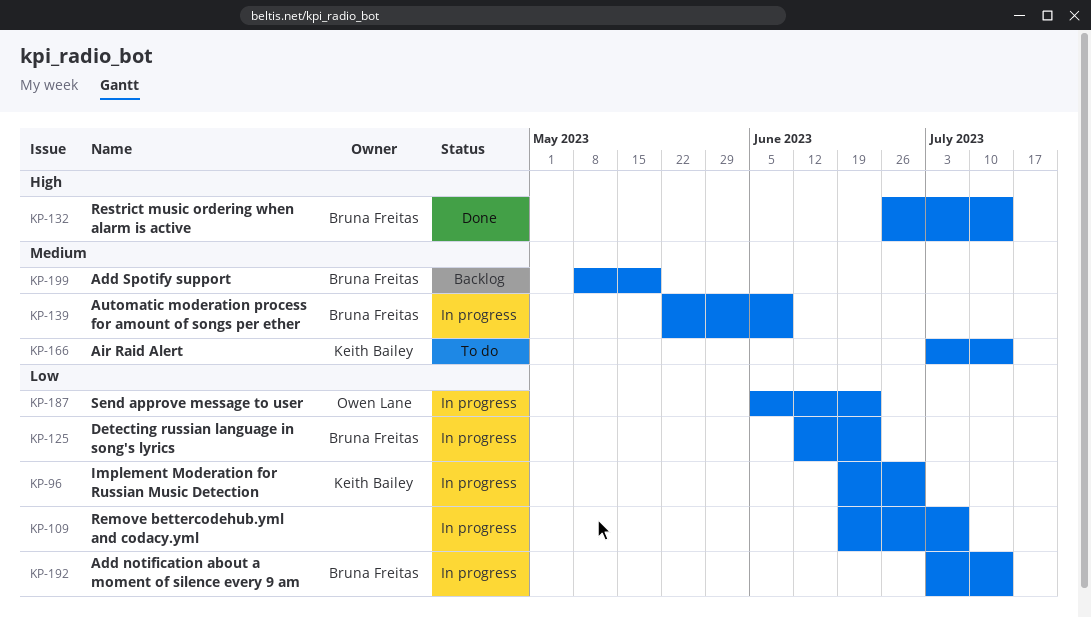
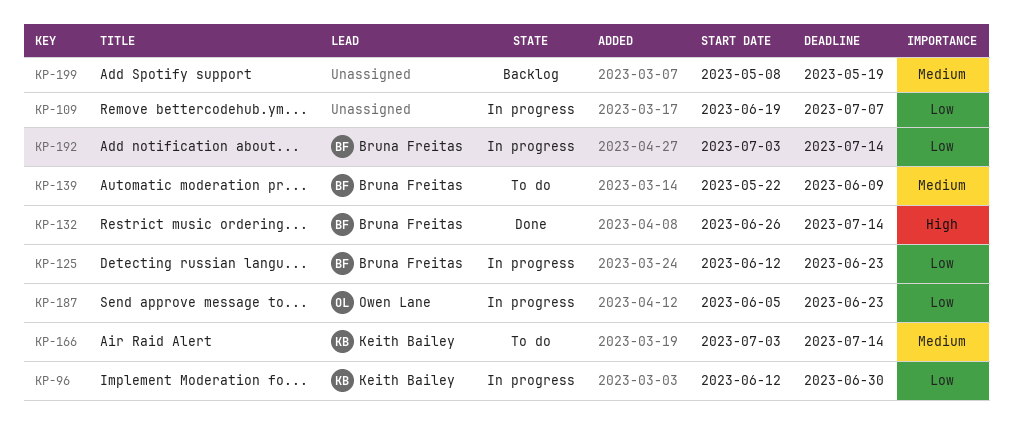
KP-96, start: Jun 19 -> Jun 12
KP-139, status: In progress -> To do
KP-199, owner: Bruna Freitas -> none

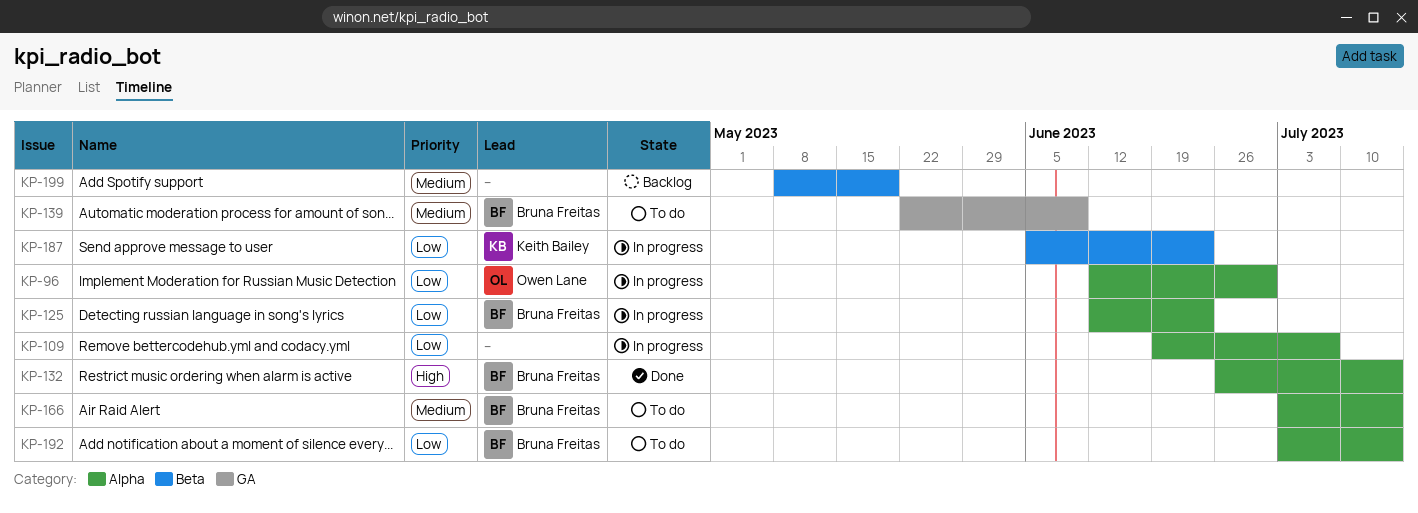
KP-96, owner: Keith Bailey -> Owen Lane
KP-166, owner: Keith Bailey -> Bruna Freitas
KP-187, owner: Owen Lane -> Keith Bailey
KP-192, status: In progress -> To do

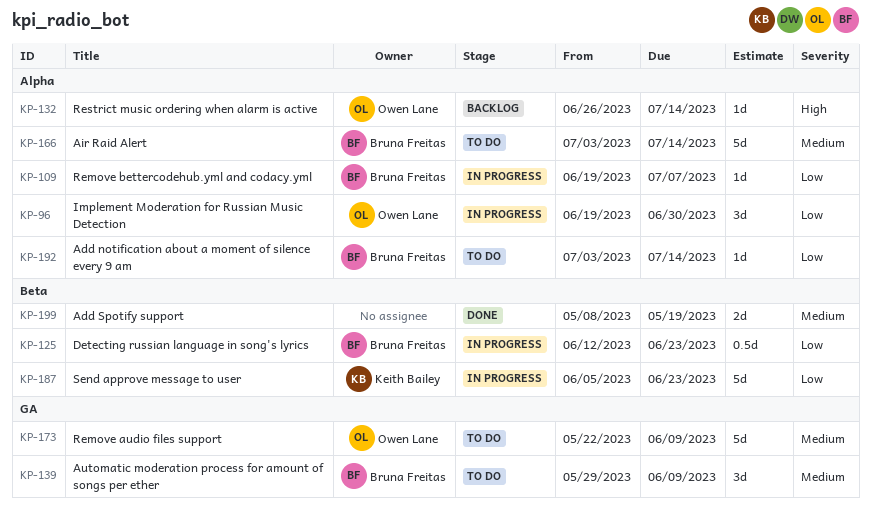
KP-96, start: Jun 12 -> Jun 19
KP-109, owner: none -> Bruna Freitas
KP-125, label: Alpha -> Beta
KP-132, status: Done -> Backlog
KP-132, owner: Bruna Freitas -> Owen Lane
KP-139, start: May 22 -> May 29
KP-173: none -> present
KP-199, status: Backlog -> Done

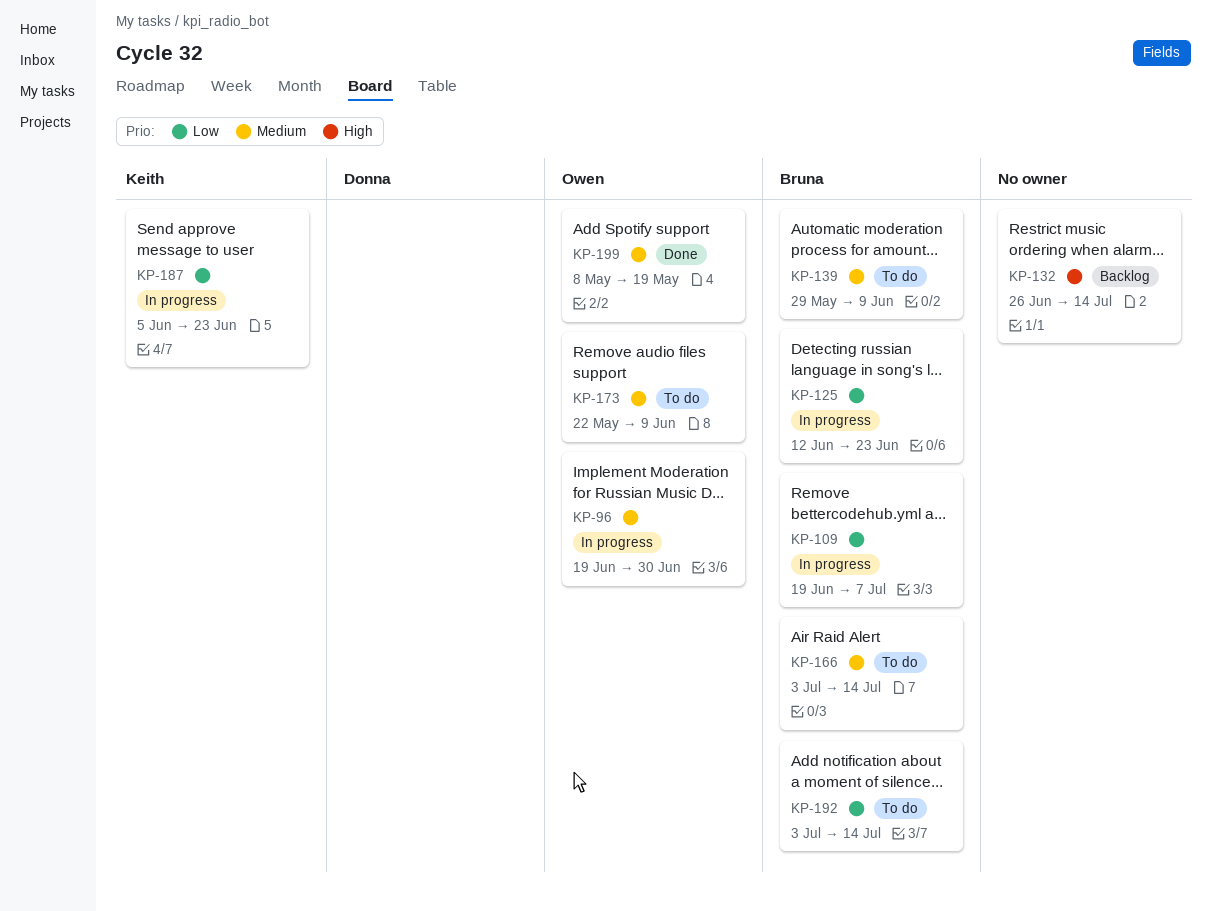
KP-96, priority: Low -> Medium
KP-132, owner: Owen Lane -> none
KP-199, owner: none -> Owen Lane

